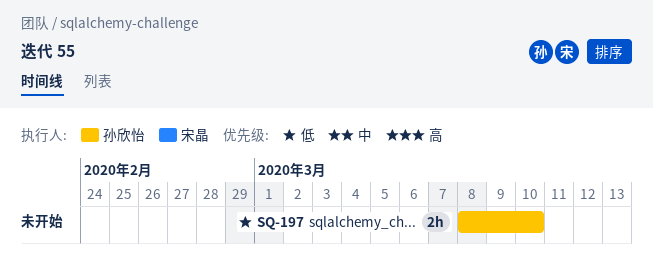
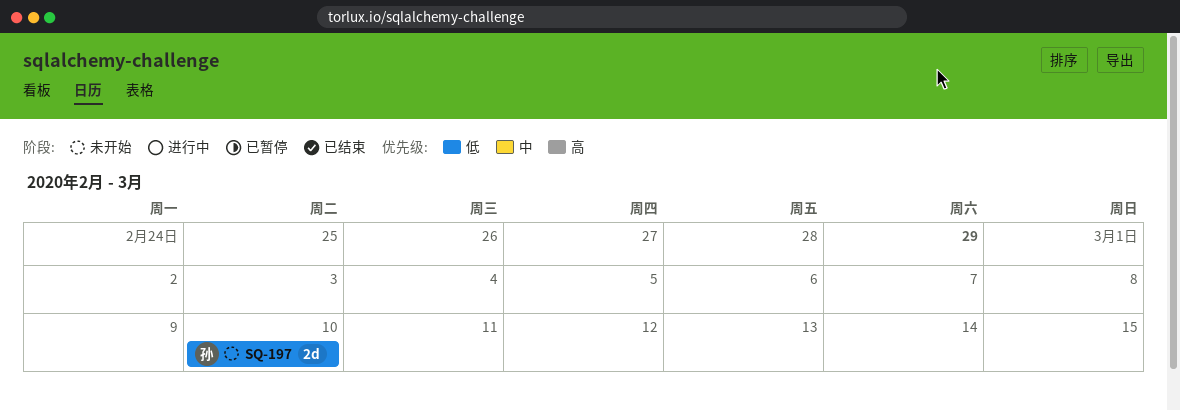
SQ-197, estimate: 2h -> 2d
SQ-197, start: Mar 8 -> Mar 10

